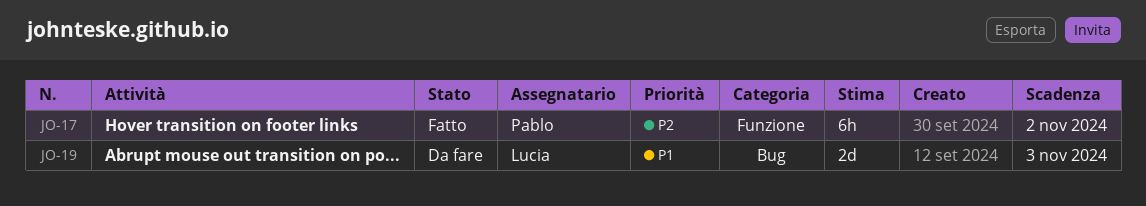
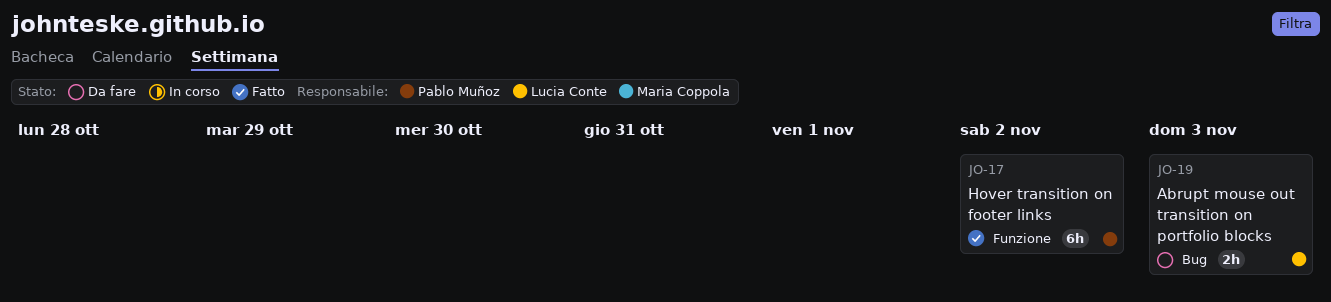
JO-19, estimate: 2d -> 2h

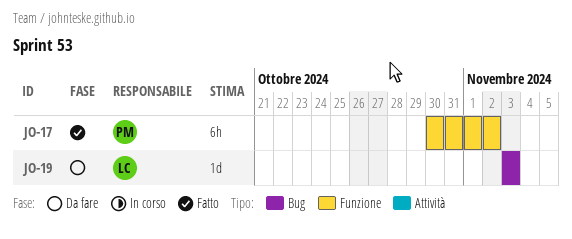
JO-19, estimate: 2h -> 1d

